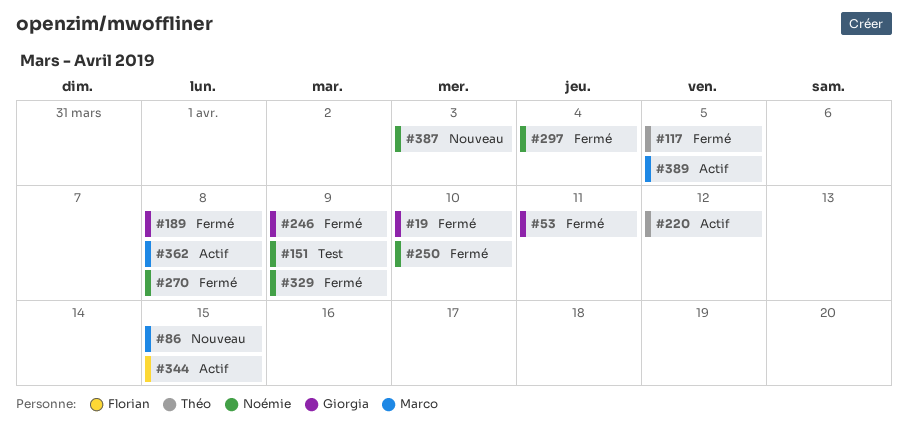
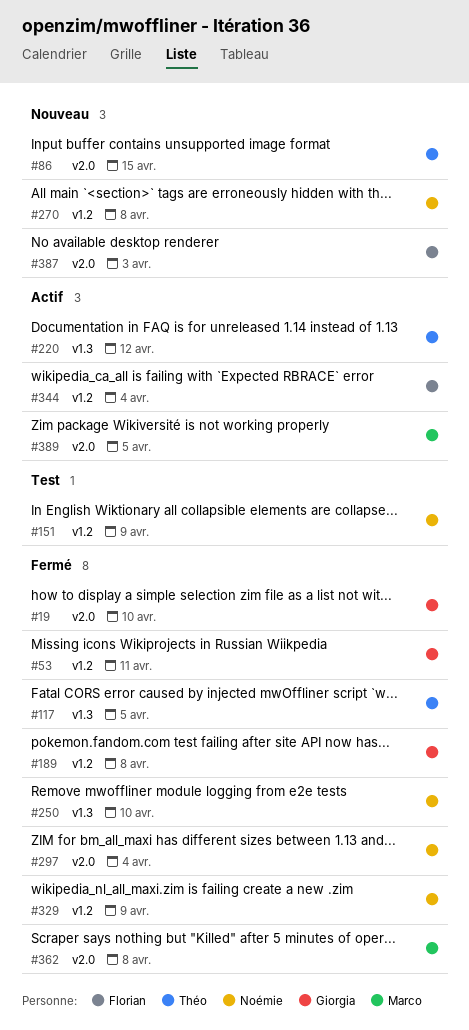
#86, owner: Marco -> Théo
#246: present -> none
#270, status: Fermé -> Nouveau
#344, due: Apr 15 -> Apr 4
#362, status: Actif -> Fermé
#387, owner: Noémie -> Florian

